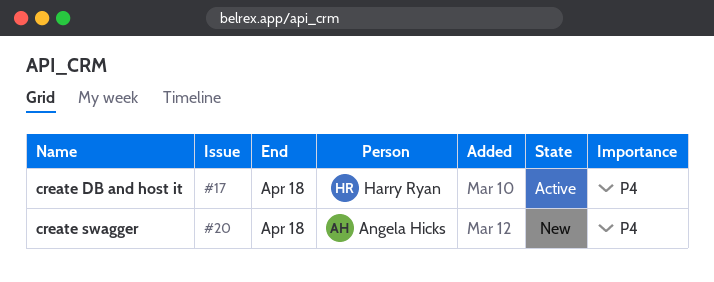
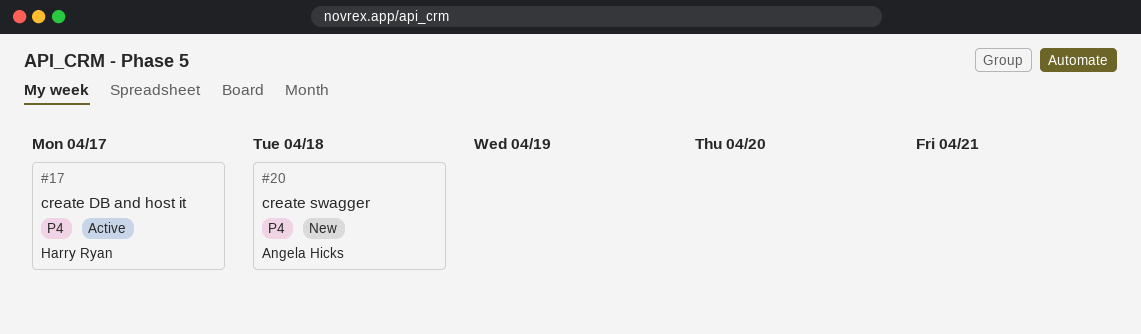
#17, due: Apr 18 -> Apr 17

